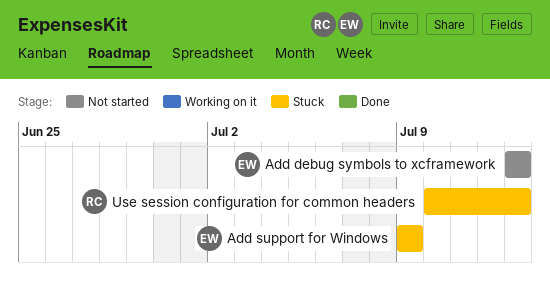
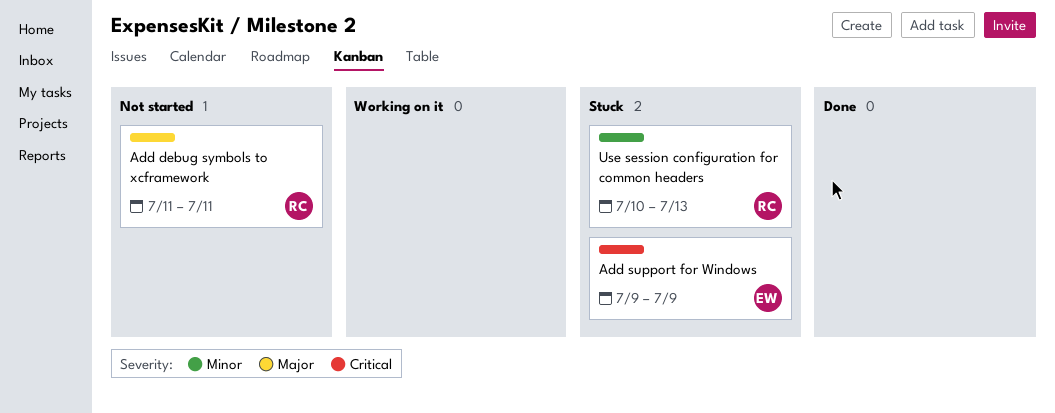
Add debug symbols to xcframework, owner: EW -> RC
Add debug symbols to xcframework, start: Jul 13 -> Jul 11
Add debug symbols to xcframework, due: Jul 13 -> Jul 11

